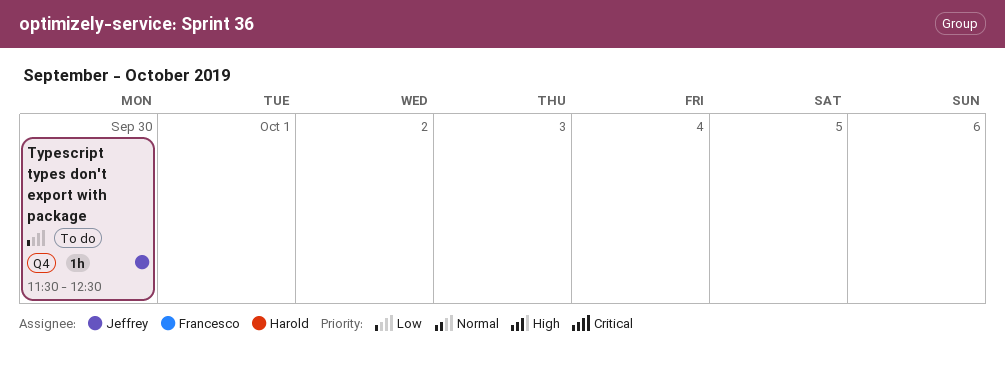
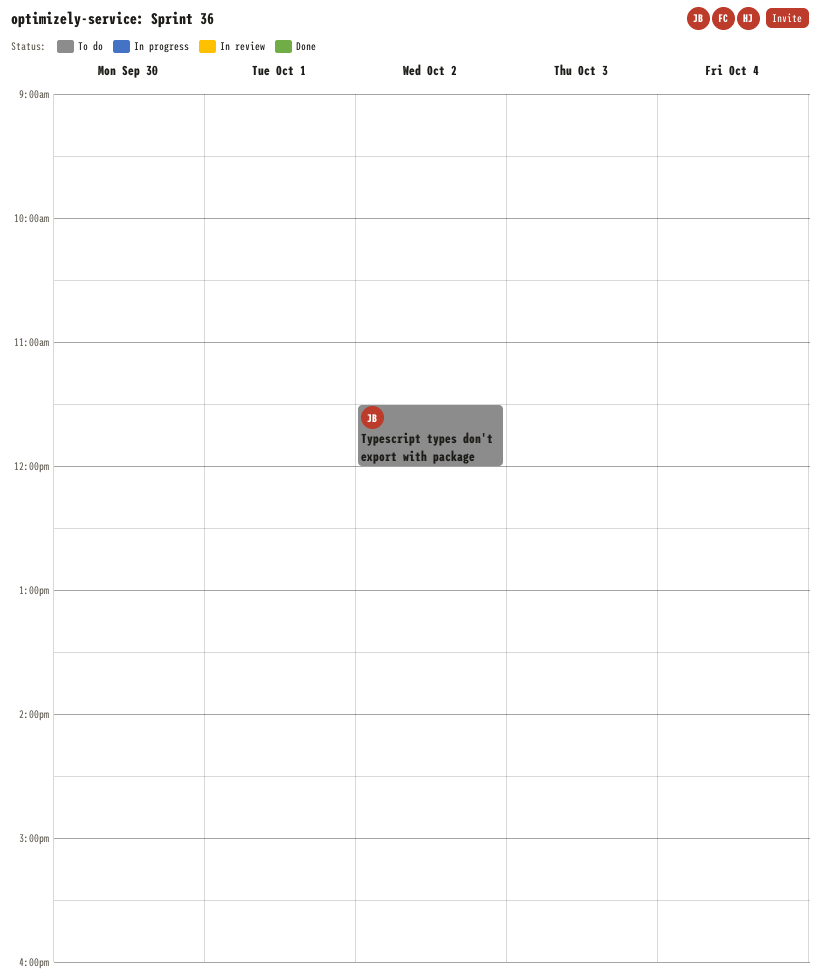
Typescript types don't export with package, day: Sep 30 -> Oct 2
Typescript types don't export with package, ends: 12:30 -> 12:00

